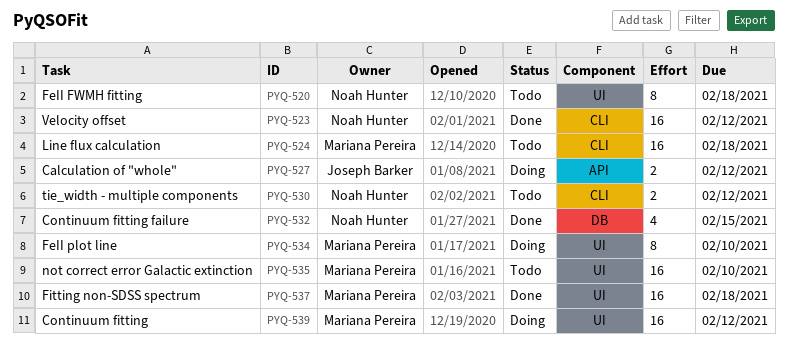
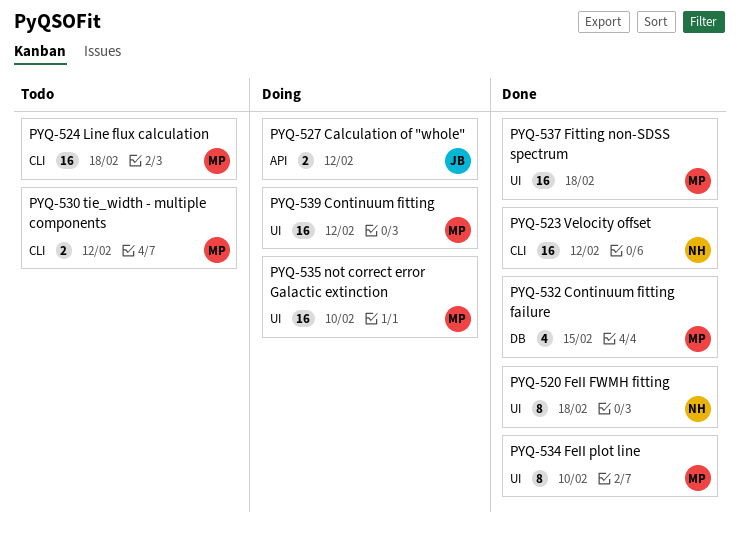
PYQ-520, status: Todo -> Done
PYQ-530, owner: Noah Hunter -> Mariana Pereira
PYQ-532, owner: Noah Hunter -> Mariana Pereira
PYQ-534, status: Doing -> Done
PYQ-535, status: Todo -> Doing

